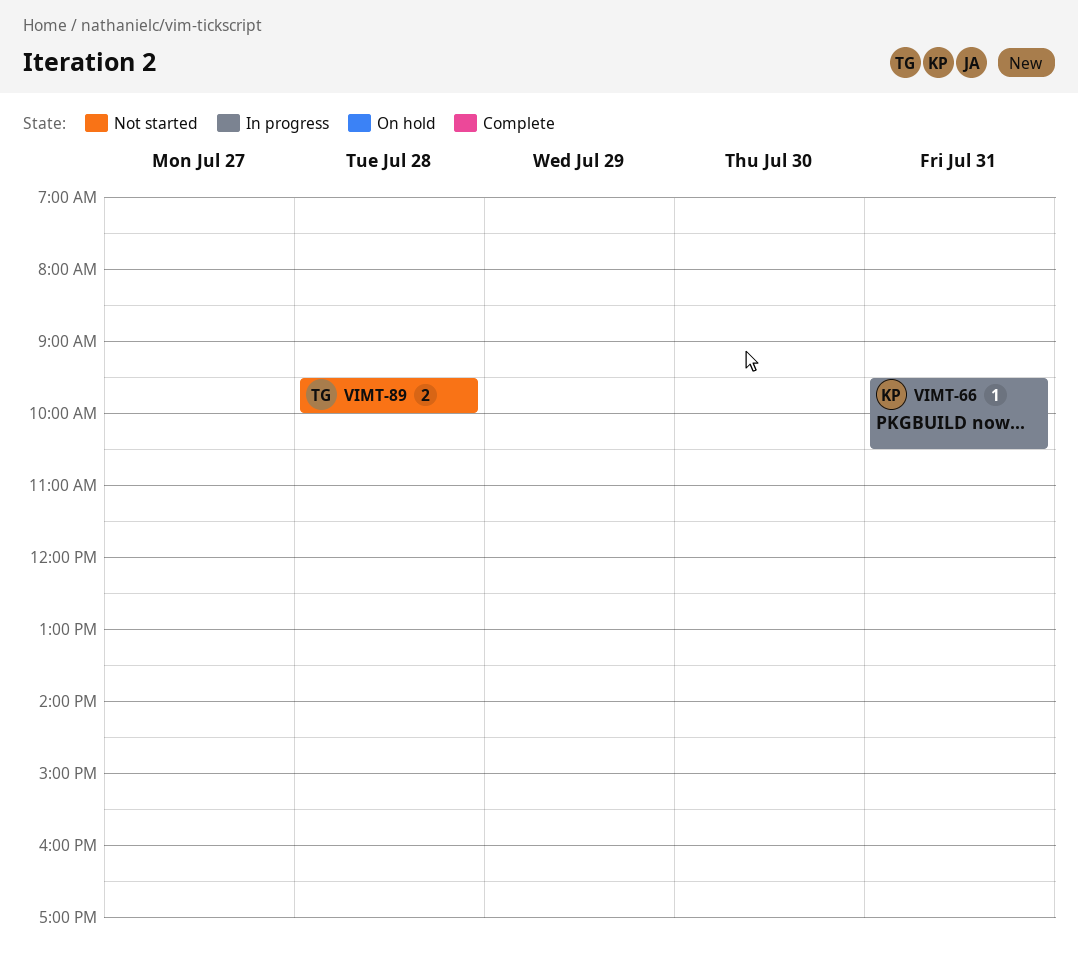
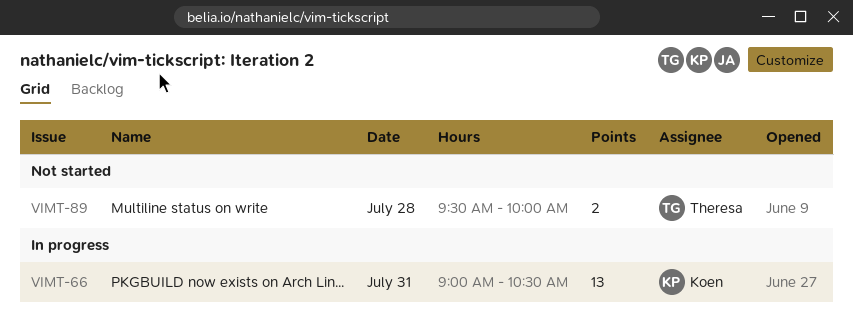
VIMT-66, estimate: 1 -> 13
VIMT-66, begins: 09:30 -> 09:00

